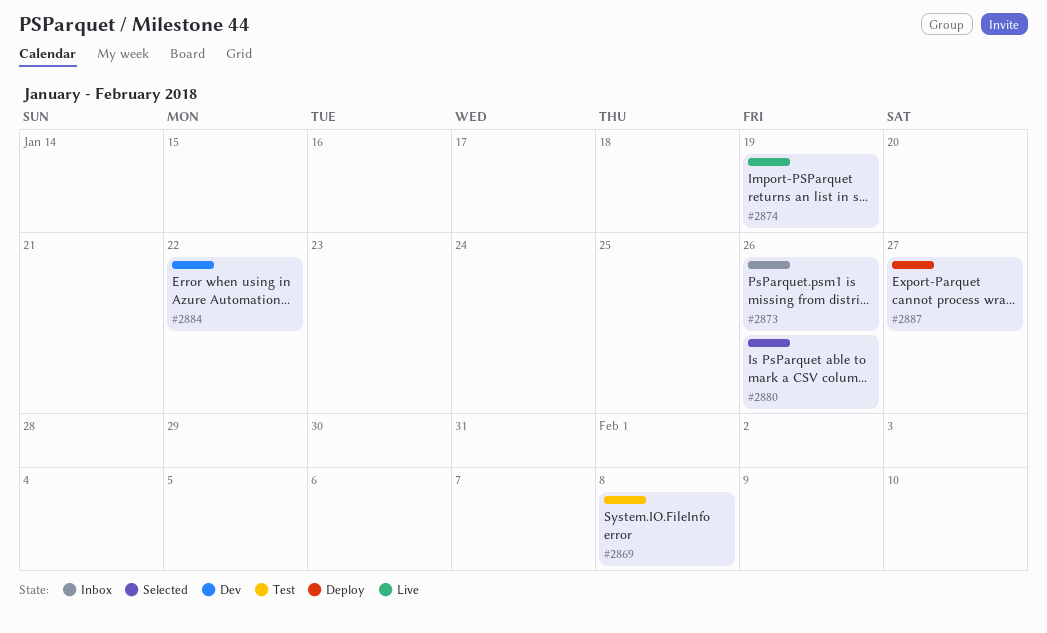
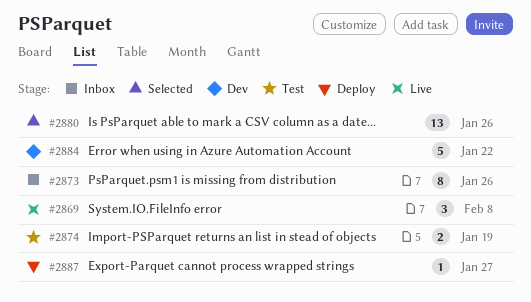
#2869, status: Test -> Live
#2874, status: Live -> Test

